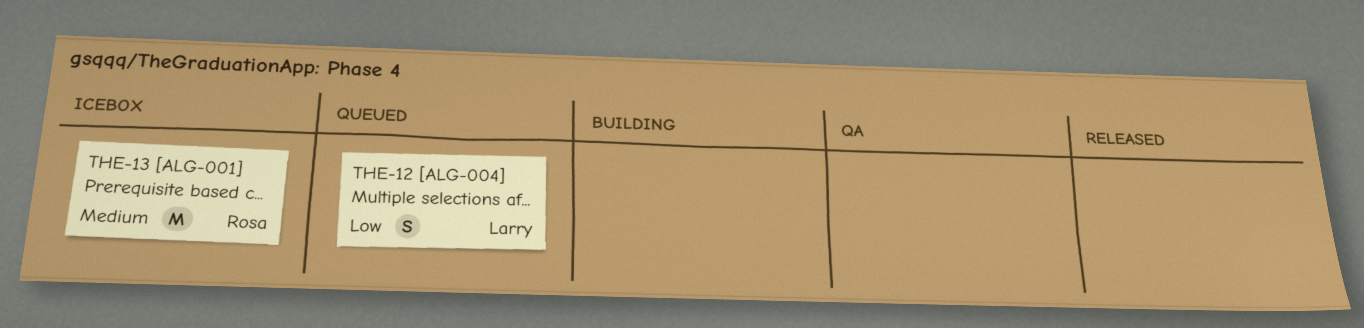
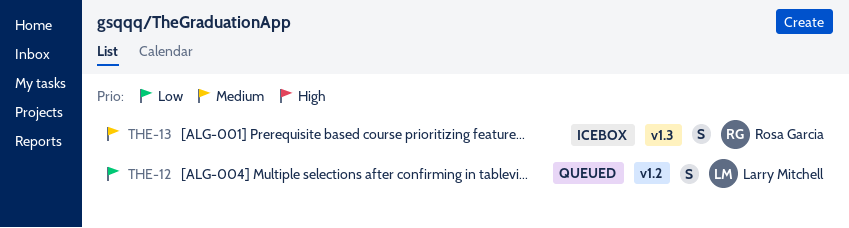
THE-13, estimate: M -> S

